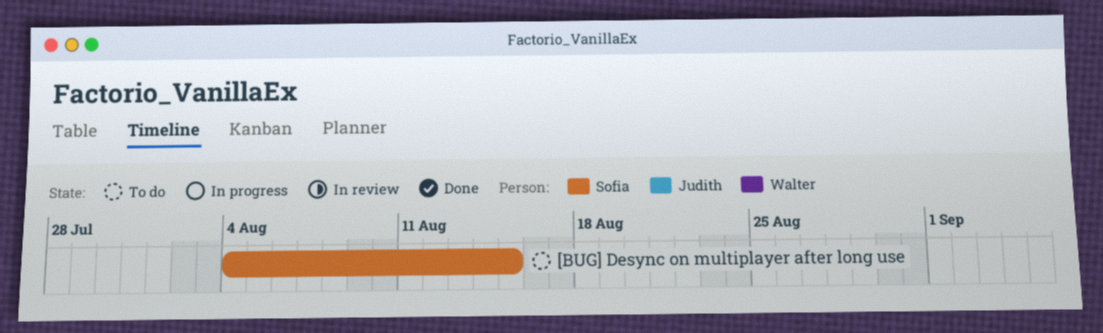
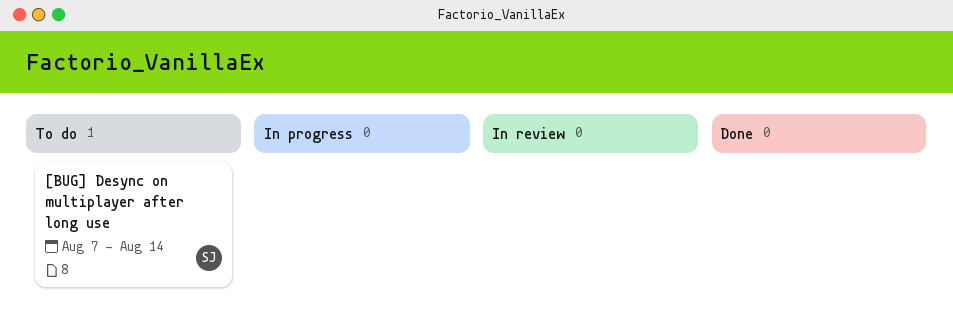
[BUG] Desync on multiplayer after long use, start: Aug 4 -> Aug 7
[BUG] Desync on multiplayer after long use, due: Aug 15 -> Aug 14

